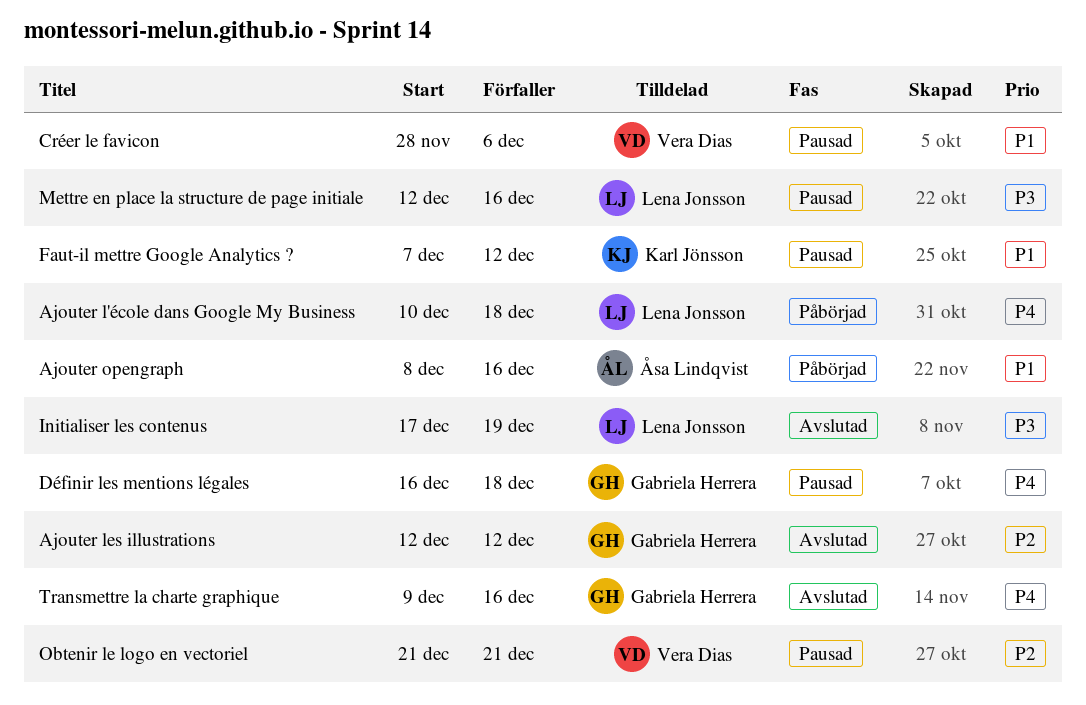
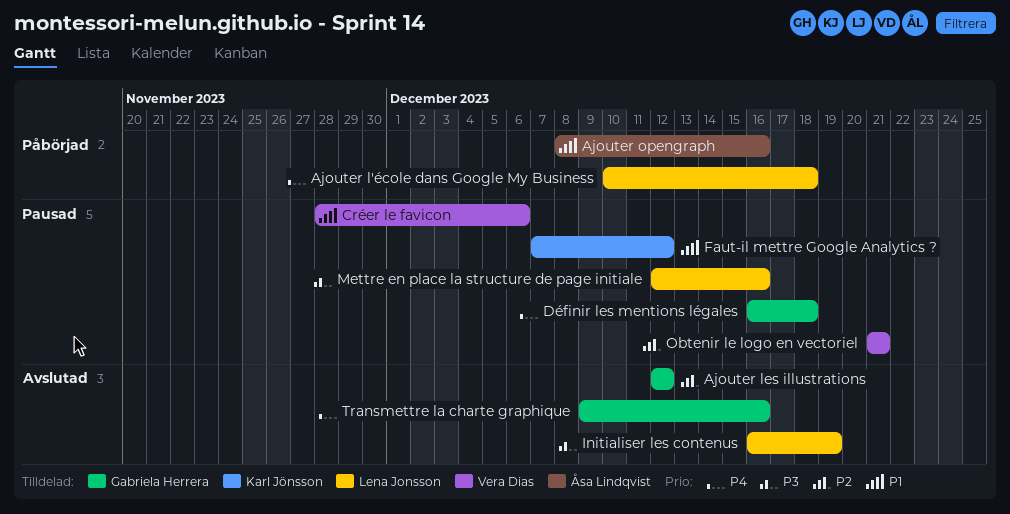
Initialiser les contenus, start: Dec 17 -> Dec 16

